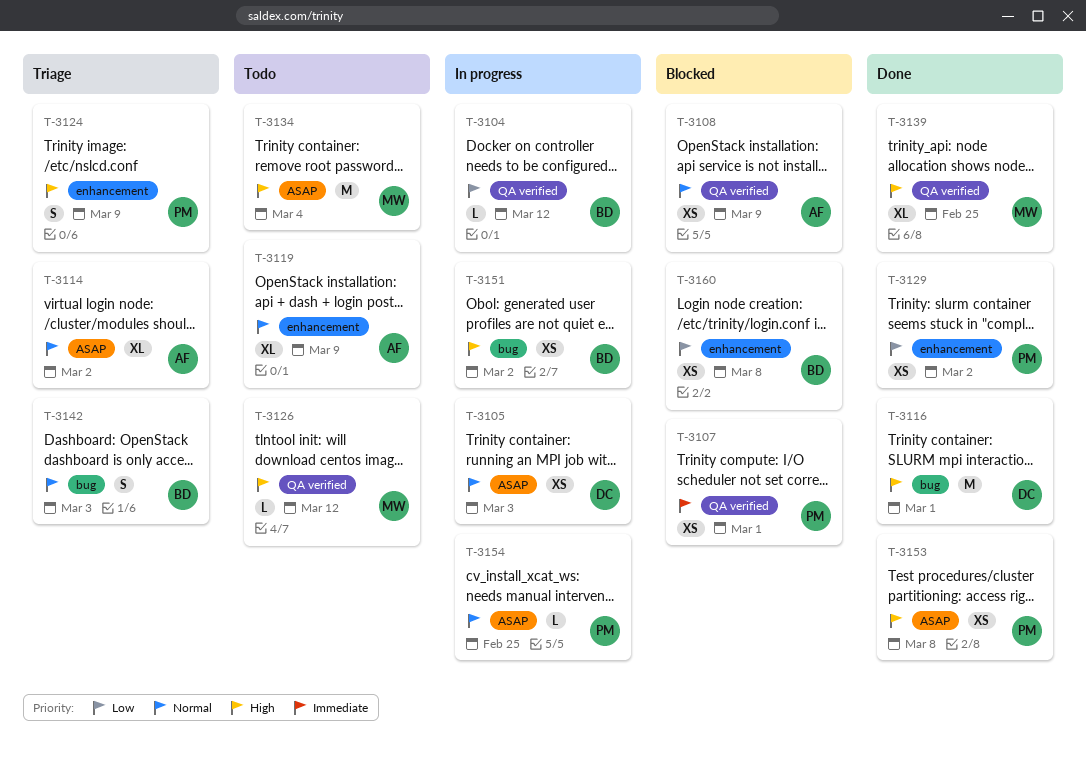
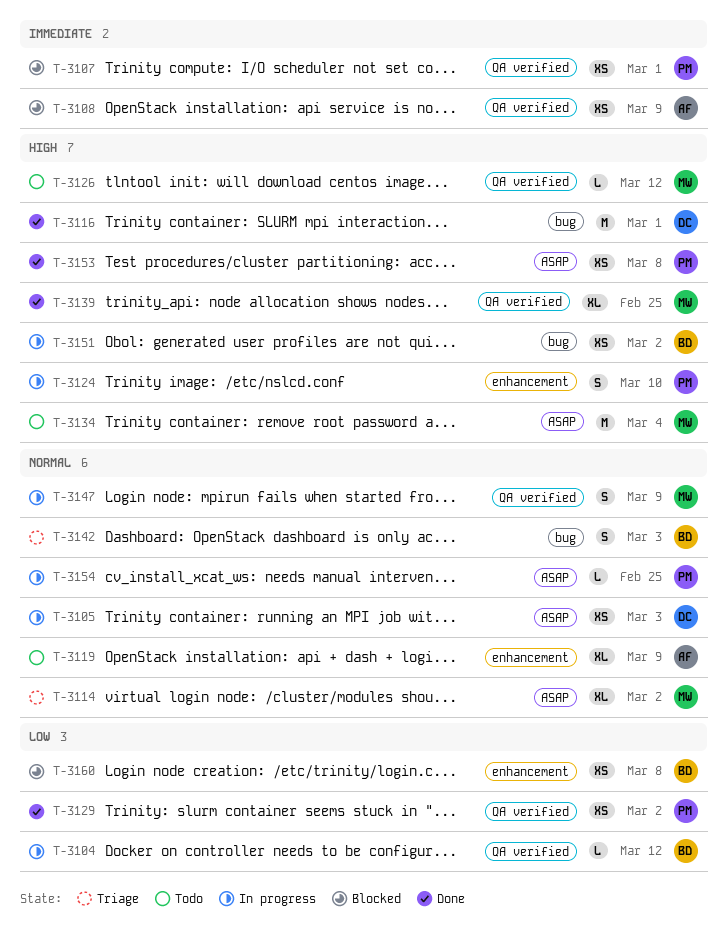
T-3108, priority: Normal -> Immediate
T-3114, owner: AF -> MW
T-3124, status: Triage -> In progress
T-3124, due: Mar 9 -> Mar 10
T-3129, label: enhancement -> QA verified
T-3147: none -> present

